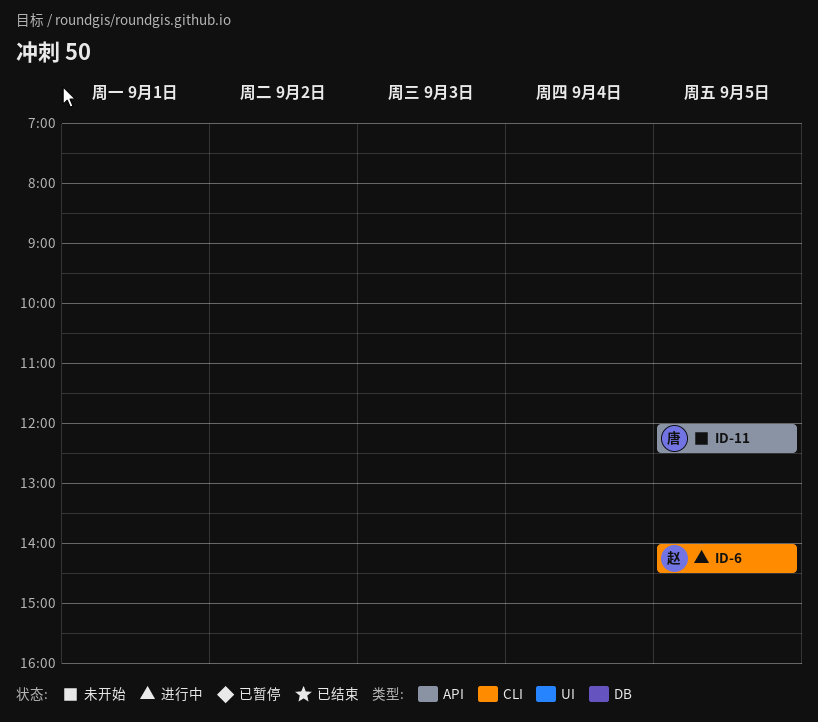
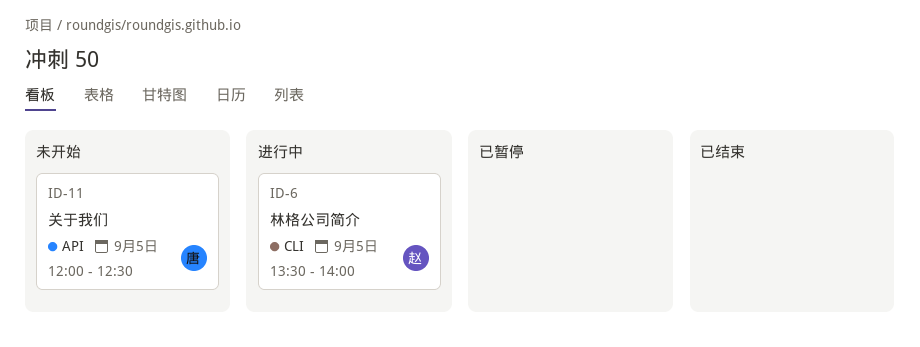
ID-6, begins: 14:00 -> 13:30
ID-6, ends: 14:30 -> 14:00

